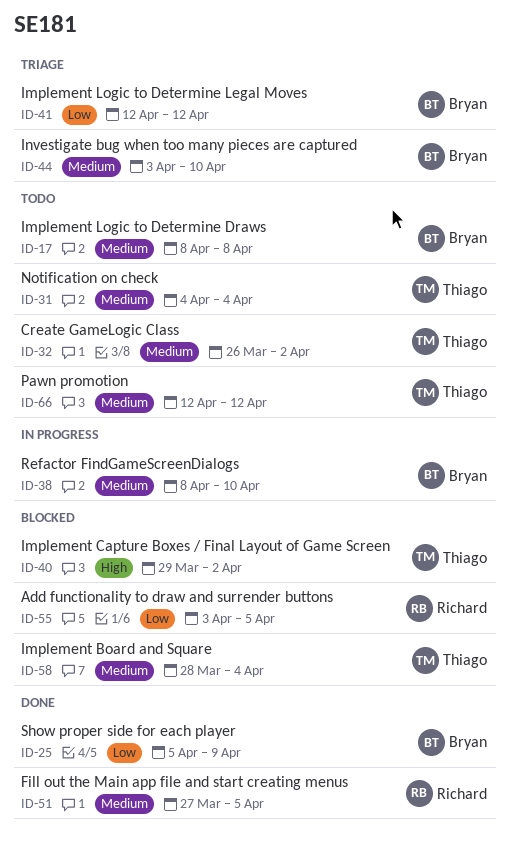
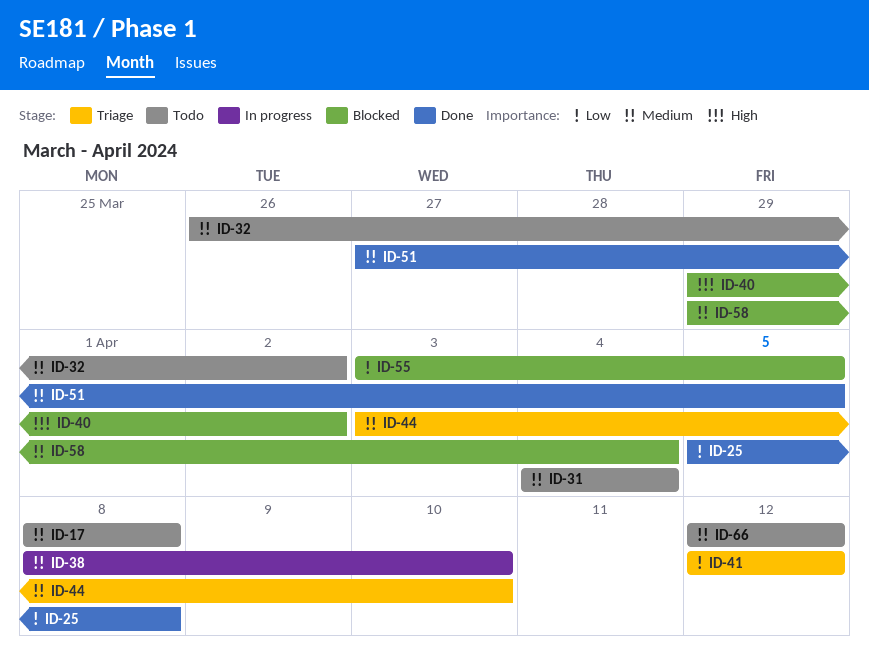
ID-25, due: Apr 9 -> Apr 8
ID-58, start: Mar 28 -> Mar 29

